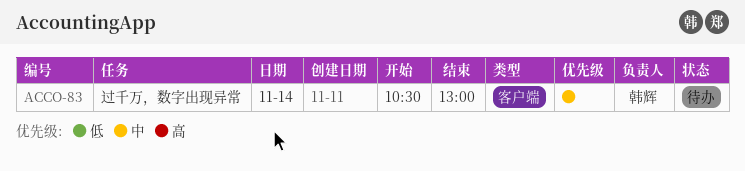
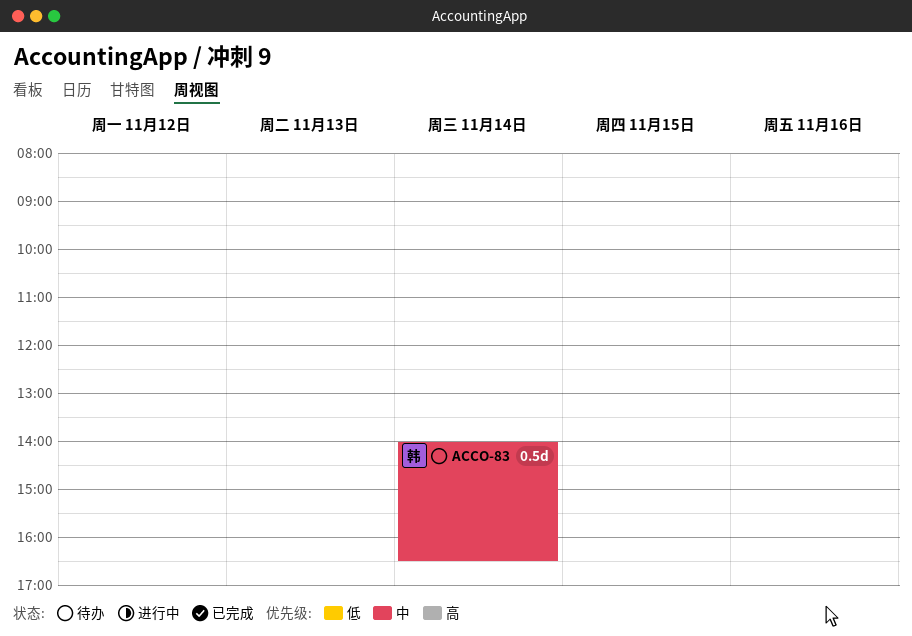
ACCO-83, begins: 10:30 -> 14:00
ACCO-83, ends: 13:00 -> 16:30

